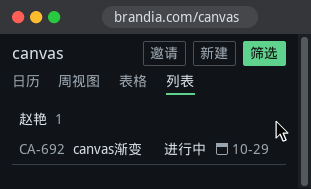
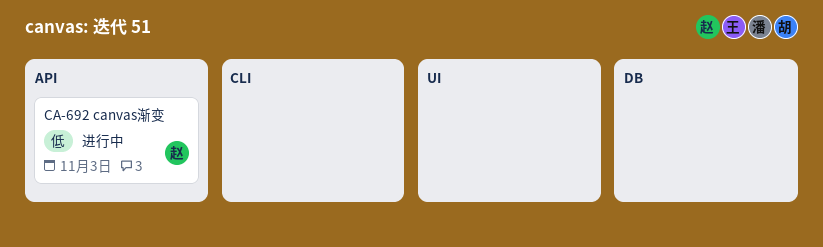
CA-692, due: Oct 29 -> Nov 3

